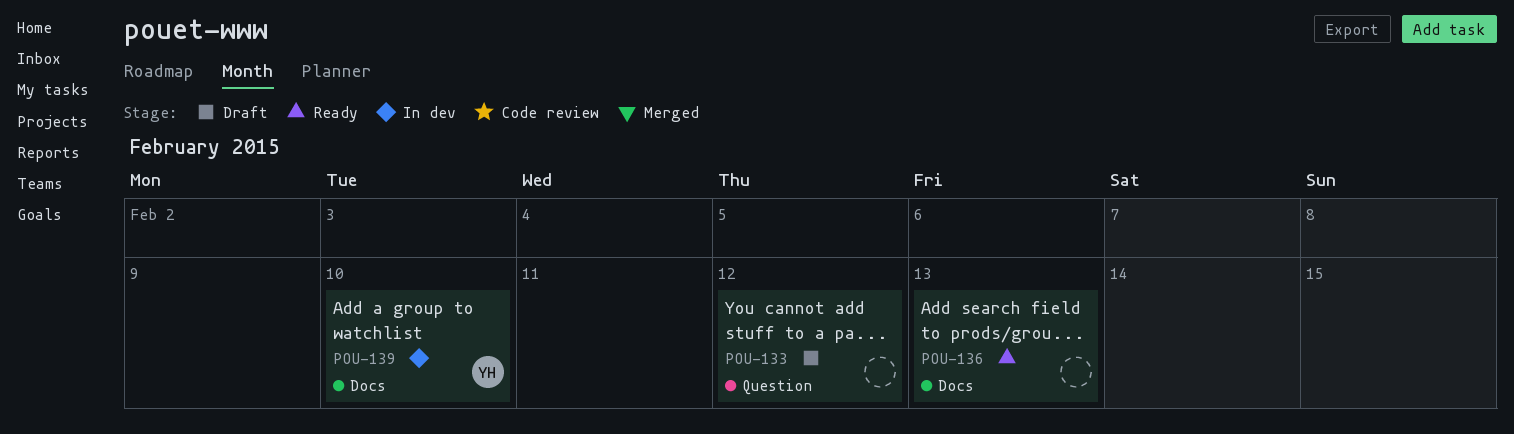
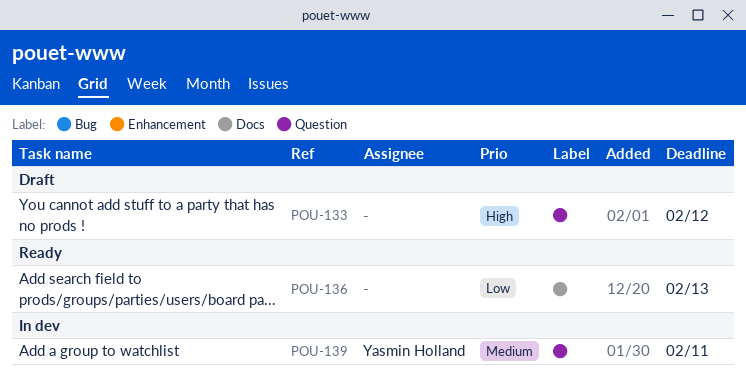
POU-139, label: Docs -> Question
POU-139, due: Feb 10 -> Feb 11

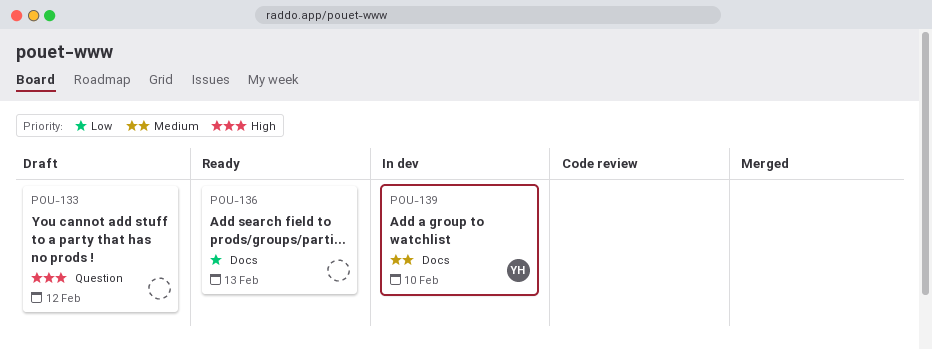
POU-139, label: Question -> Docs
POU-139, due: Feb 11 -> Feb 10

